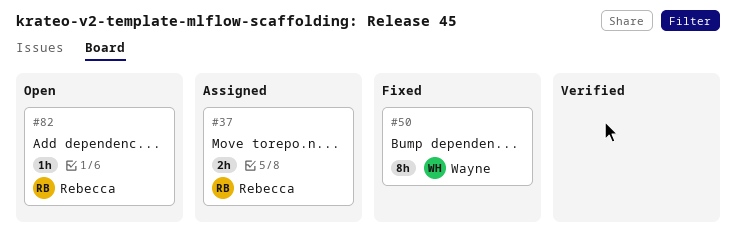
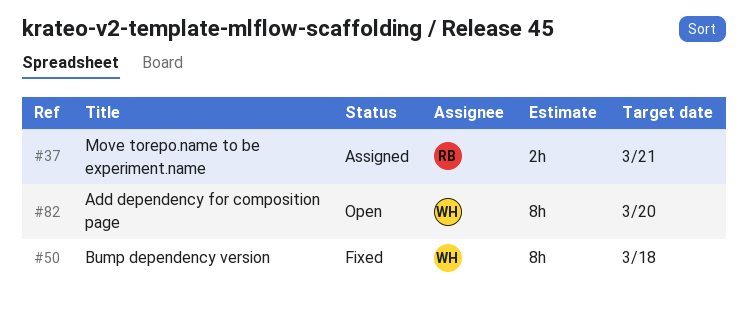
#82, owner: Rebecca -> Wayne
#82, estimate: 1h -> 8h

